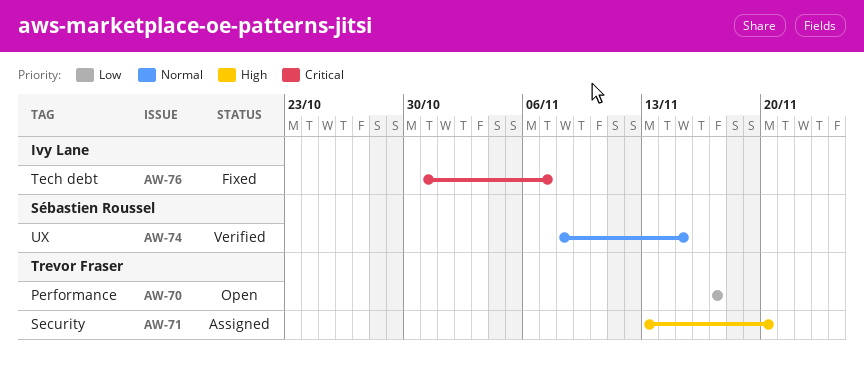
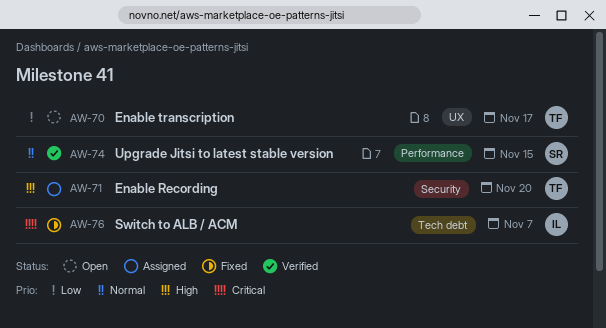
AW-70, label: Performance -> UX
AW-74, label: UX -> Performance

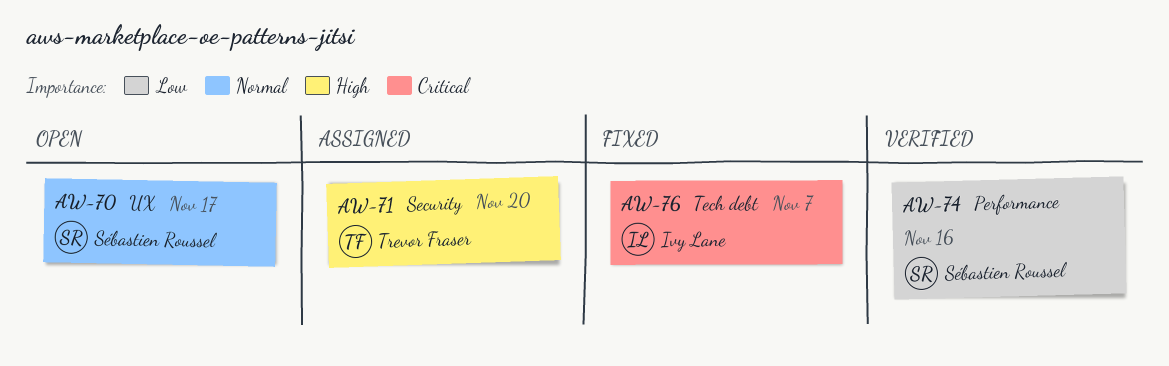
AW-70, owner: Trevor Fraser -> Sébastien Roussel
AW-70, priority: Low -> Normal
AW-74, priority: Normal -> Low
AW-74, due: Nov 15 -> Nov 16

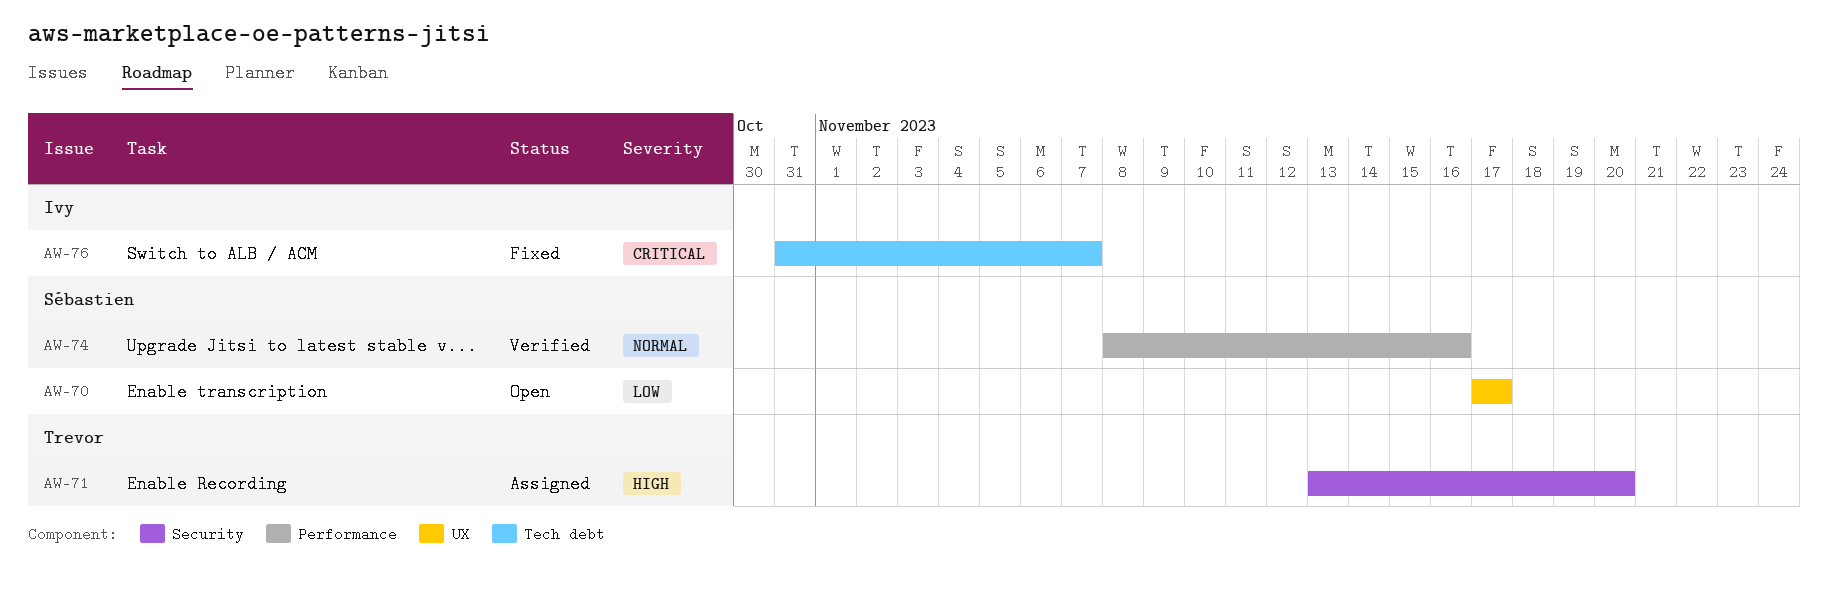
AW-70, priority: Normal -> Low
AW-74, priority: Low -> Normal

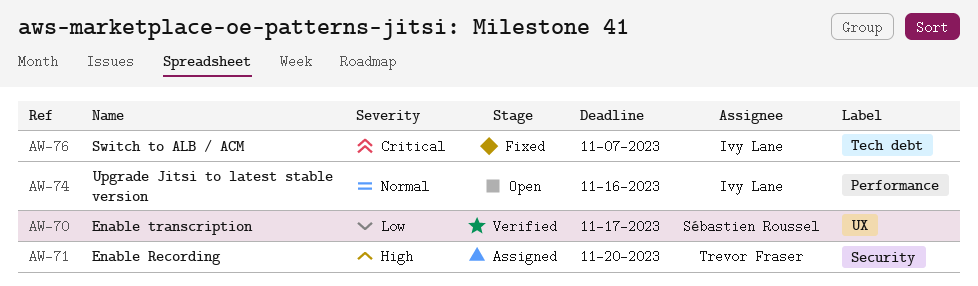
AW-70, status: Open -> Verified
AW-74, status: Verified -> Open
AW-74, owner: Sébastien Roussel -> Ivy Lane

